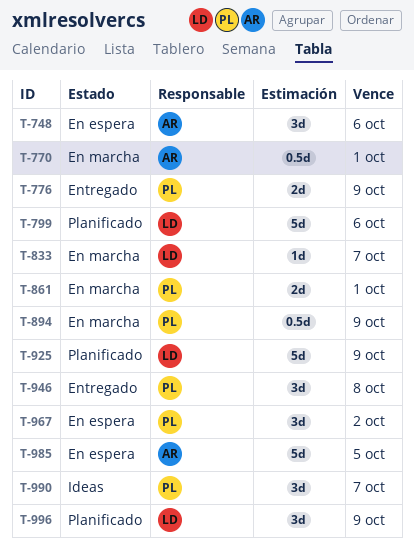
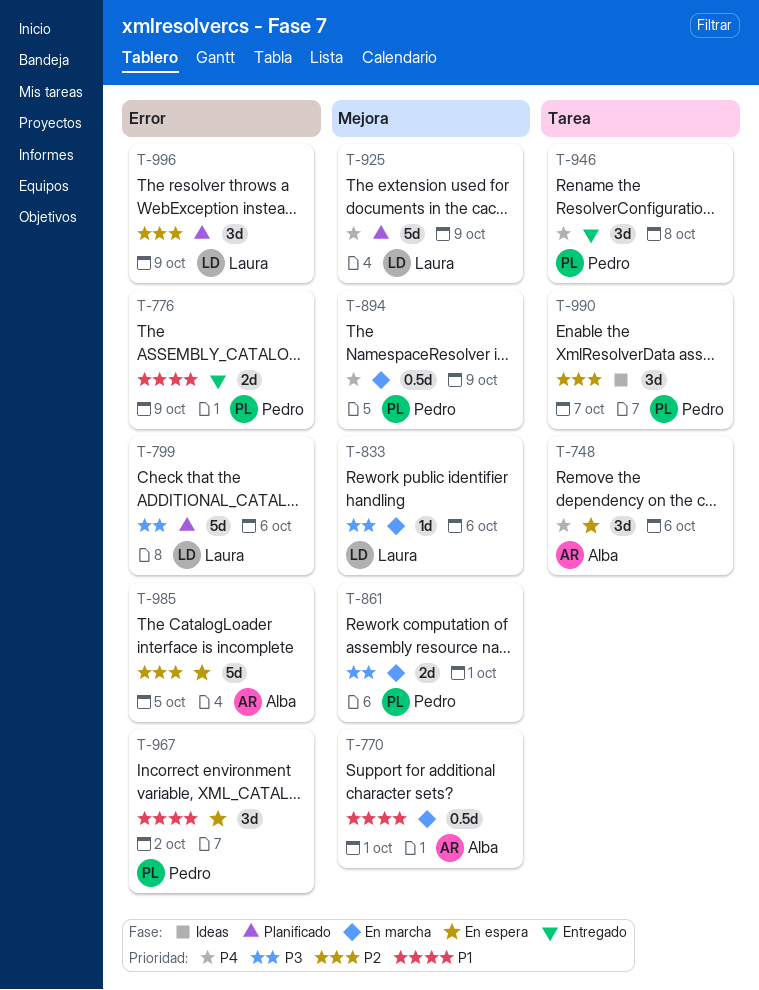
T-833, due: Oct 7 -> Oct 6

